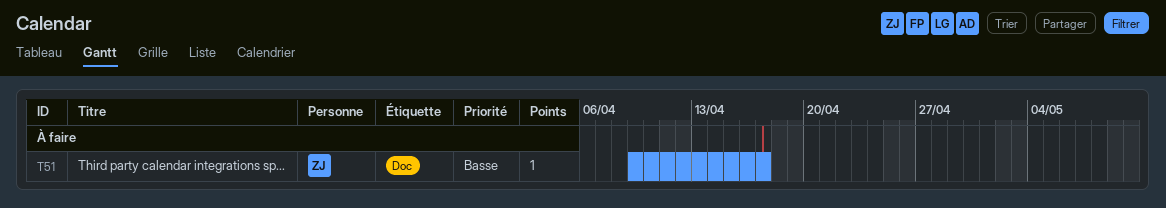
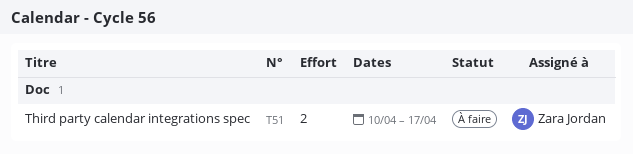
T51, estimate: 1 -> 2
T51, start: Apr 9 -> Apr 10

